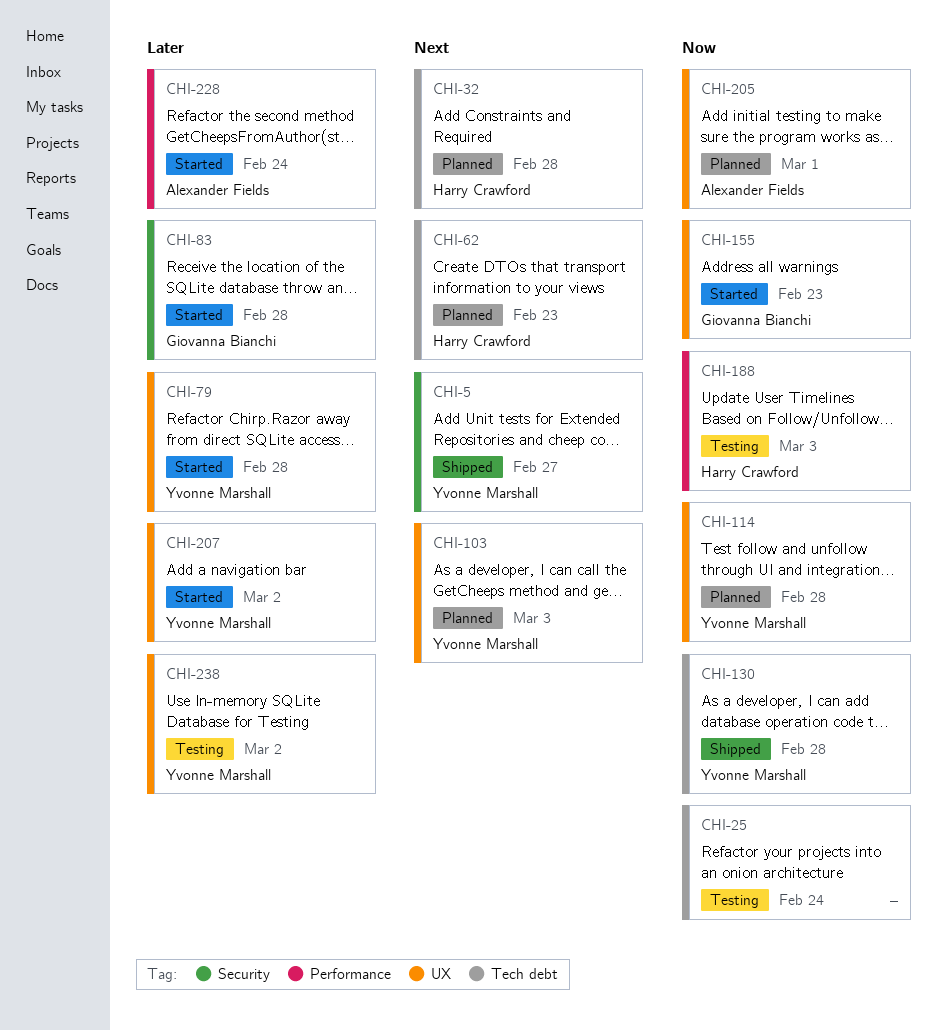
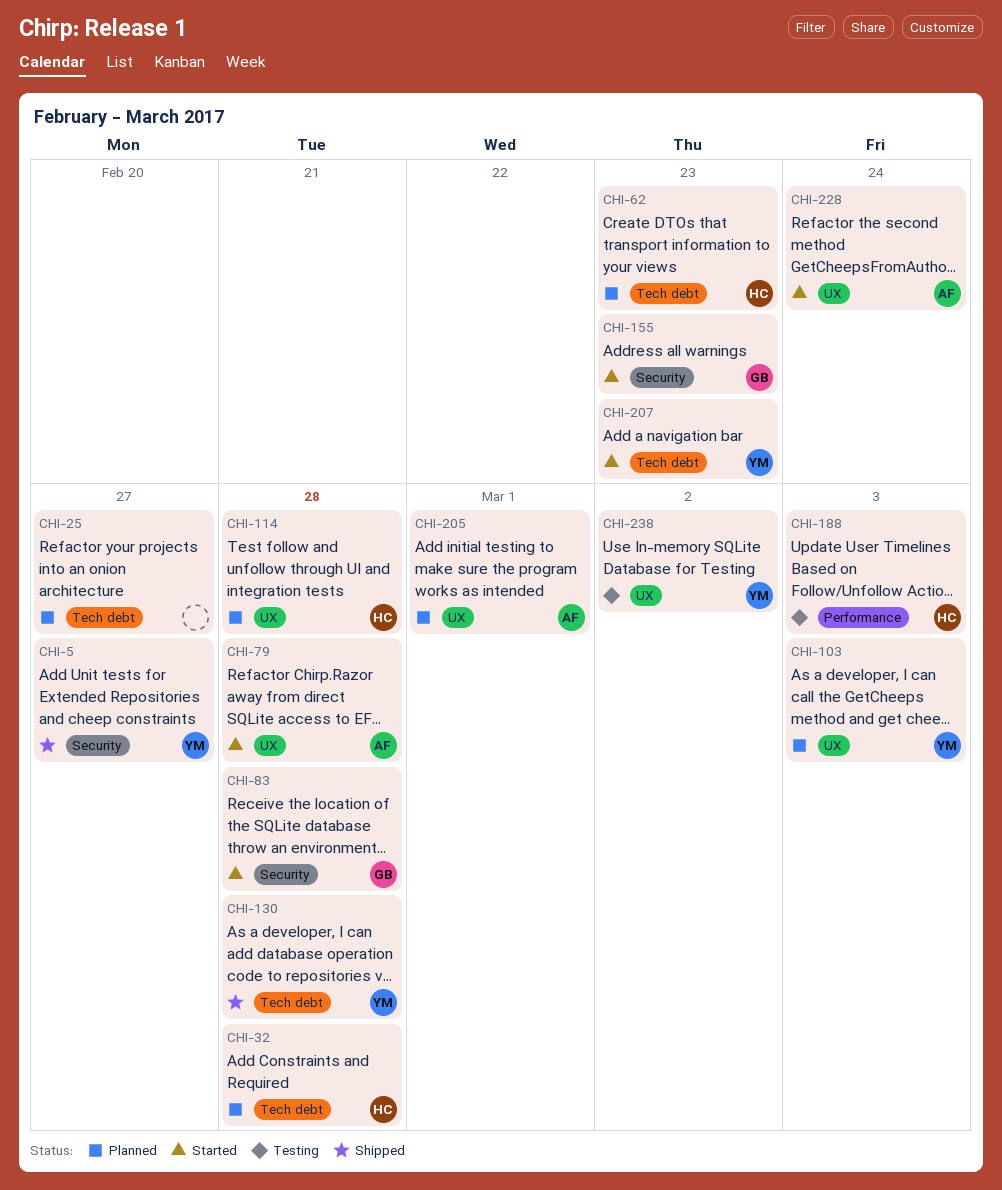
CHI-25, status: Testing -> Planned
CHI-25, due: Feb 24 -> Feb 27
CHI-79, owner: Yvonne Marshall -> Alexander Fields
CHI-114, owner: Yvonne Marshall -> Harry Crawford
CHI-155, label: UX -> Security
CHI-207, label: UX -> Tech debt
CHI-207, due: Mar 2 -> Feb 23
CHI-228, label: Performance -> UX

